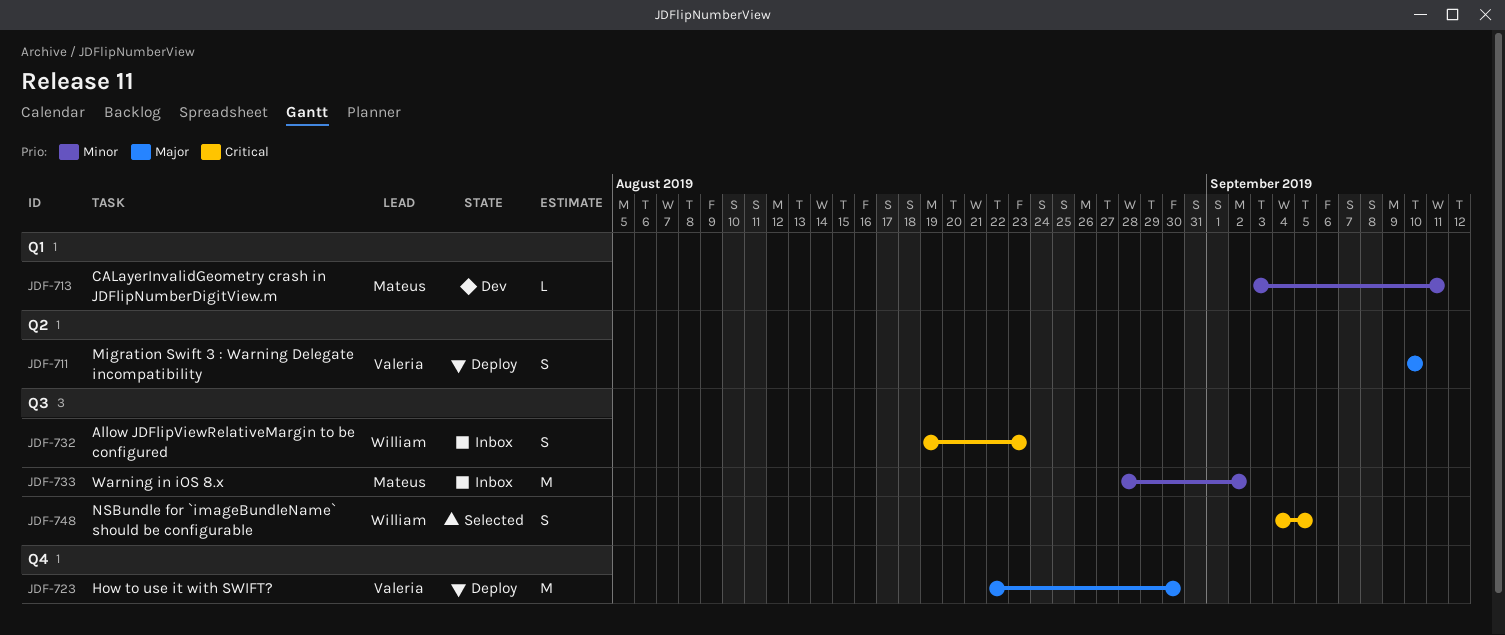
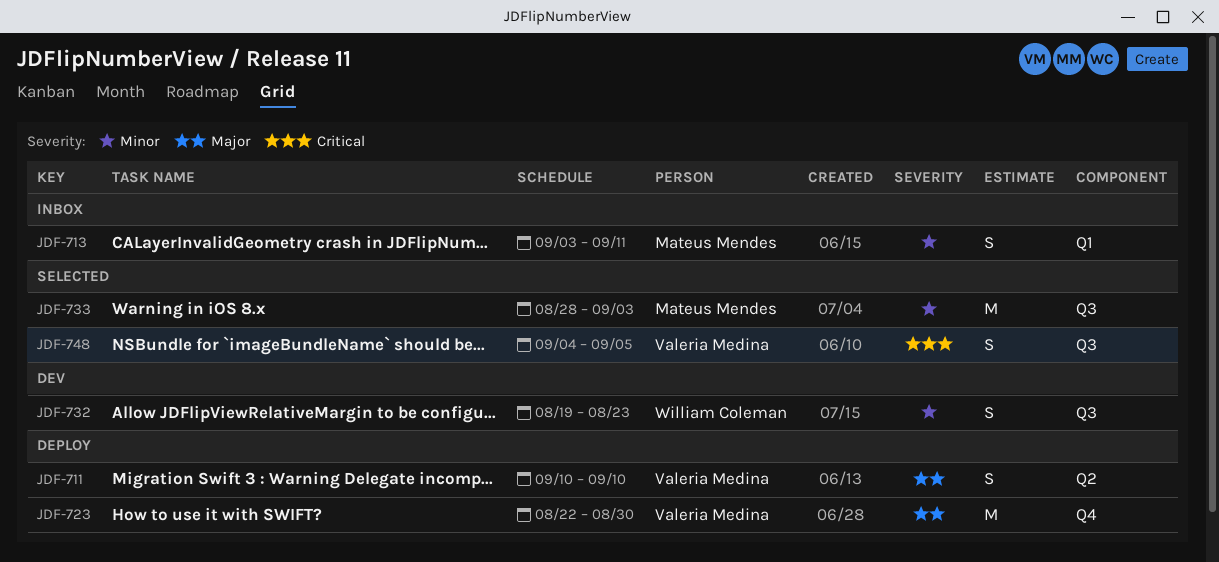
JDF-713, status: Dev -> Inbox
JDF-713, estimate: L -> S
JDF-732, status: Inbox -> Dev
JDF-732, priority: Critical -> Minor
JDF-733, status: Inbox -> Selected
JDF-733, due: Sep 2 -> Sep 3
JDF-748, owner: William Coleman -> Valeria Medina

